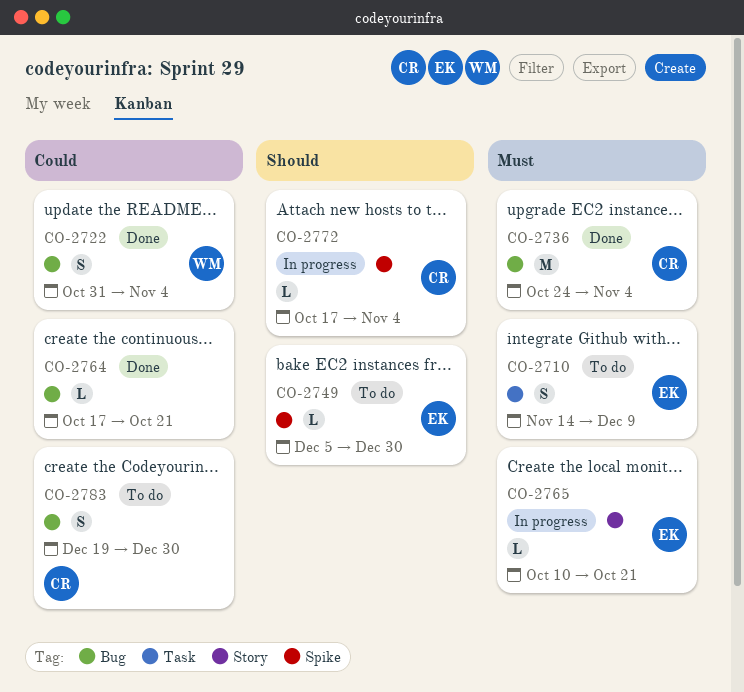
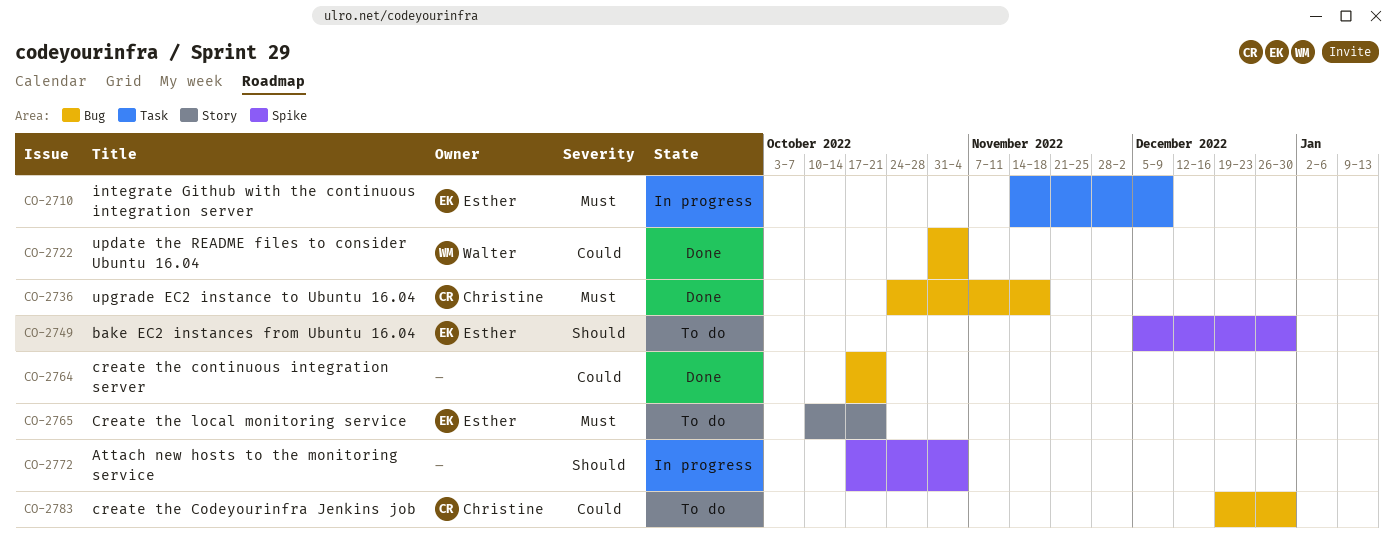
CO-2710, status: To do -> In progress
CO-2736, due: Nov 4 -> Nov 18
CO-2765, status: In progress -> To do
CO-2772, owner: Christine -> none

